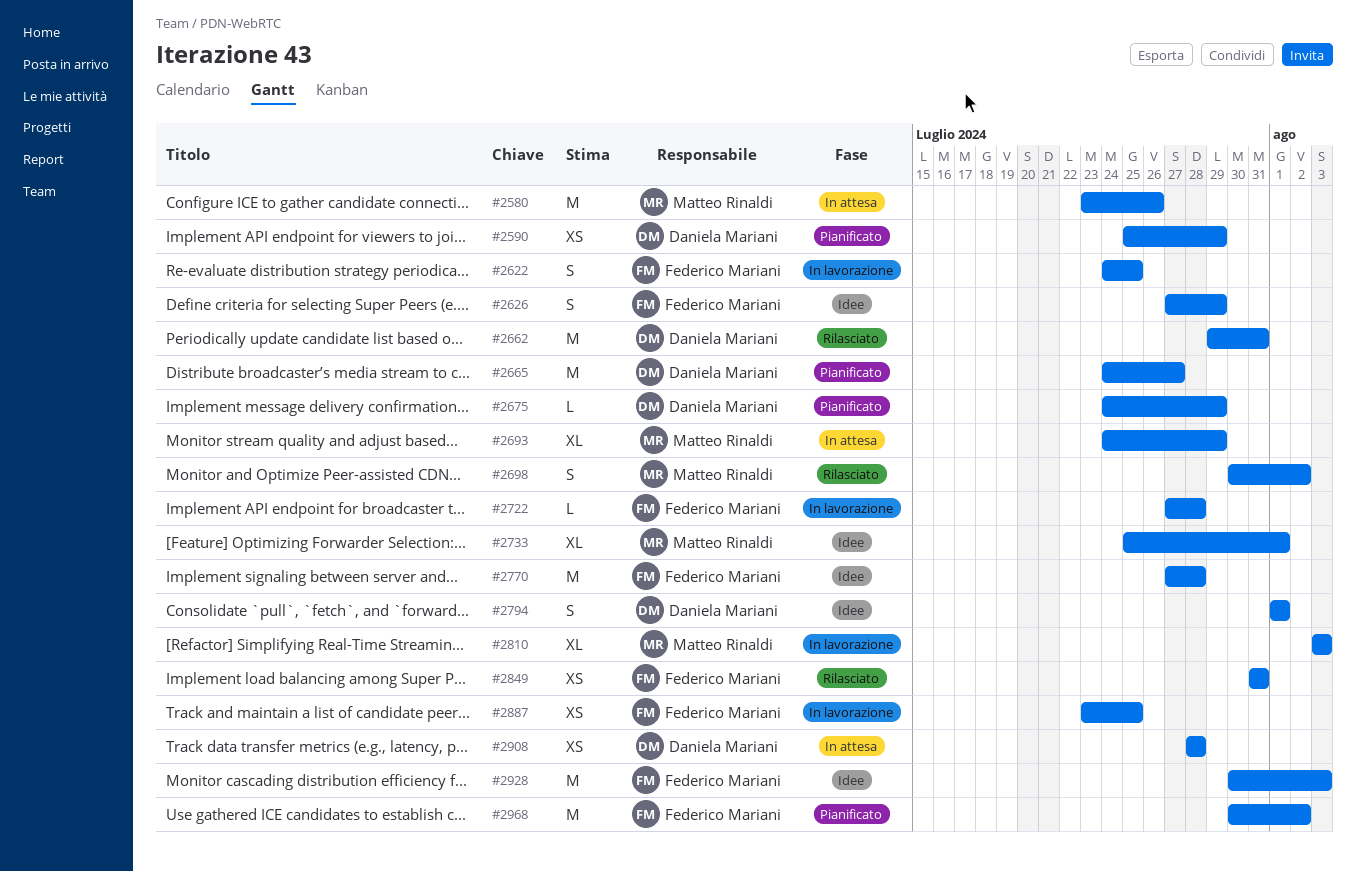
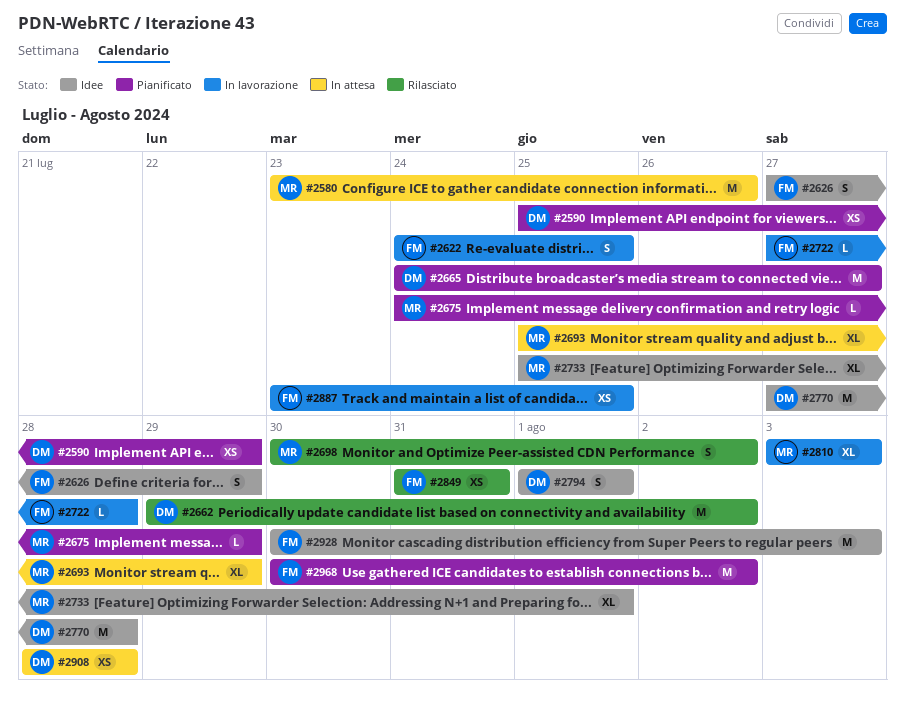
#2662, due: Jul 31 -> Aug 2
#2675, owner: Daniela Mariani -> Matteo Rinaldi
#2693, start: Jul 24 -> Jul 25
#2770, owner: Federico Mariani -> Daniela Mariani

